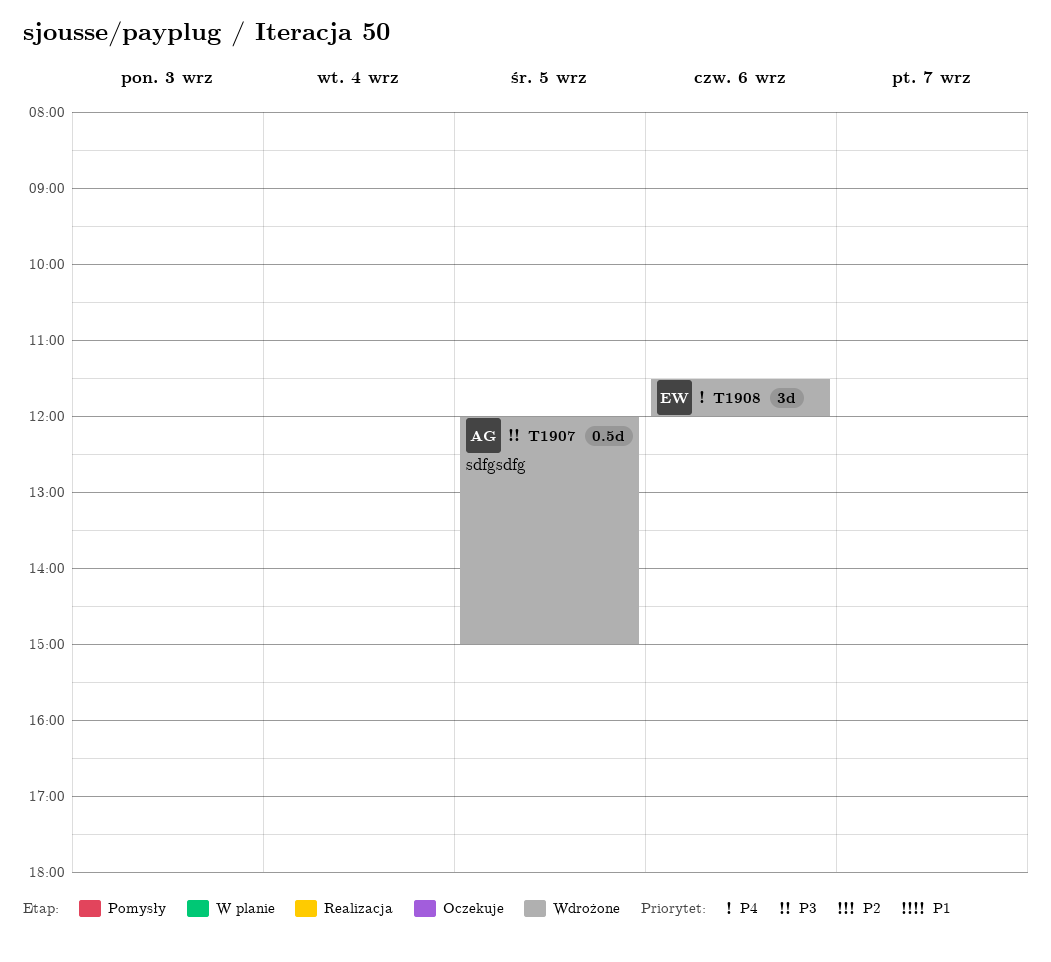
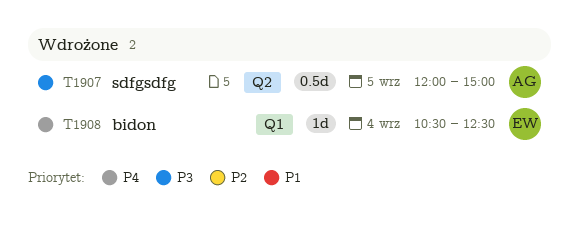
T1908, estimate: 3d -> 1d
T1908, day: Sep 6 -> Sep 4
T1908, begins: 11:30 -> 10:30
T1908, ends: 12:00 -> 12:30

